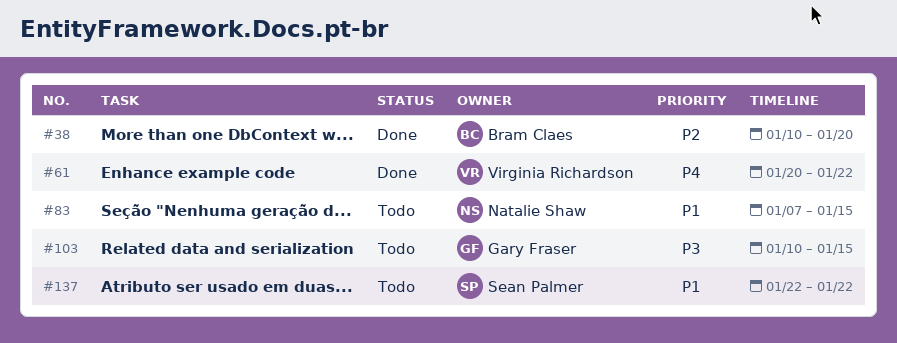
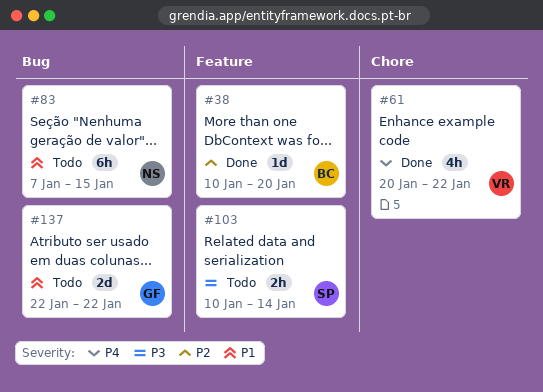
#103, owner: Gary Fraser -> Sean Palmer
#103, due: Jan 15 -> Jan 14
#137, owner: Sean Palmer -> Gary Fraser

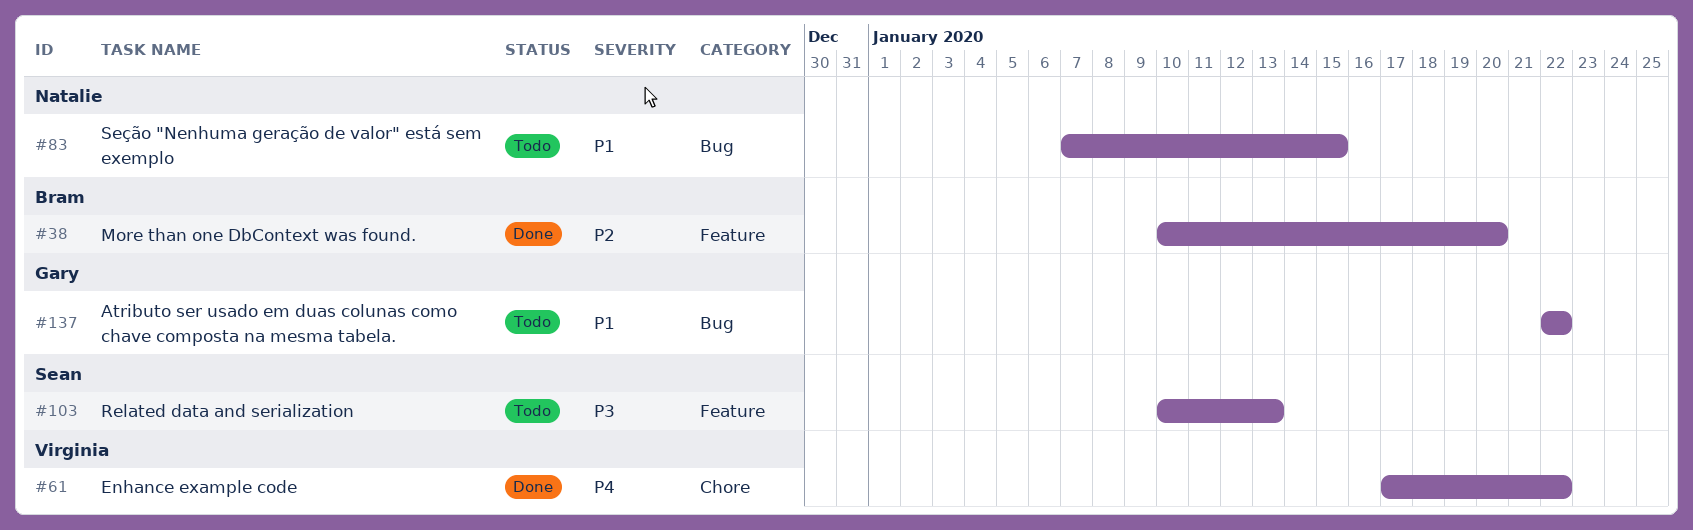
#61, start: Jan 20 -> Jan 17
#103, due: Jan 14 -> Jan 13

